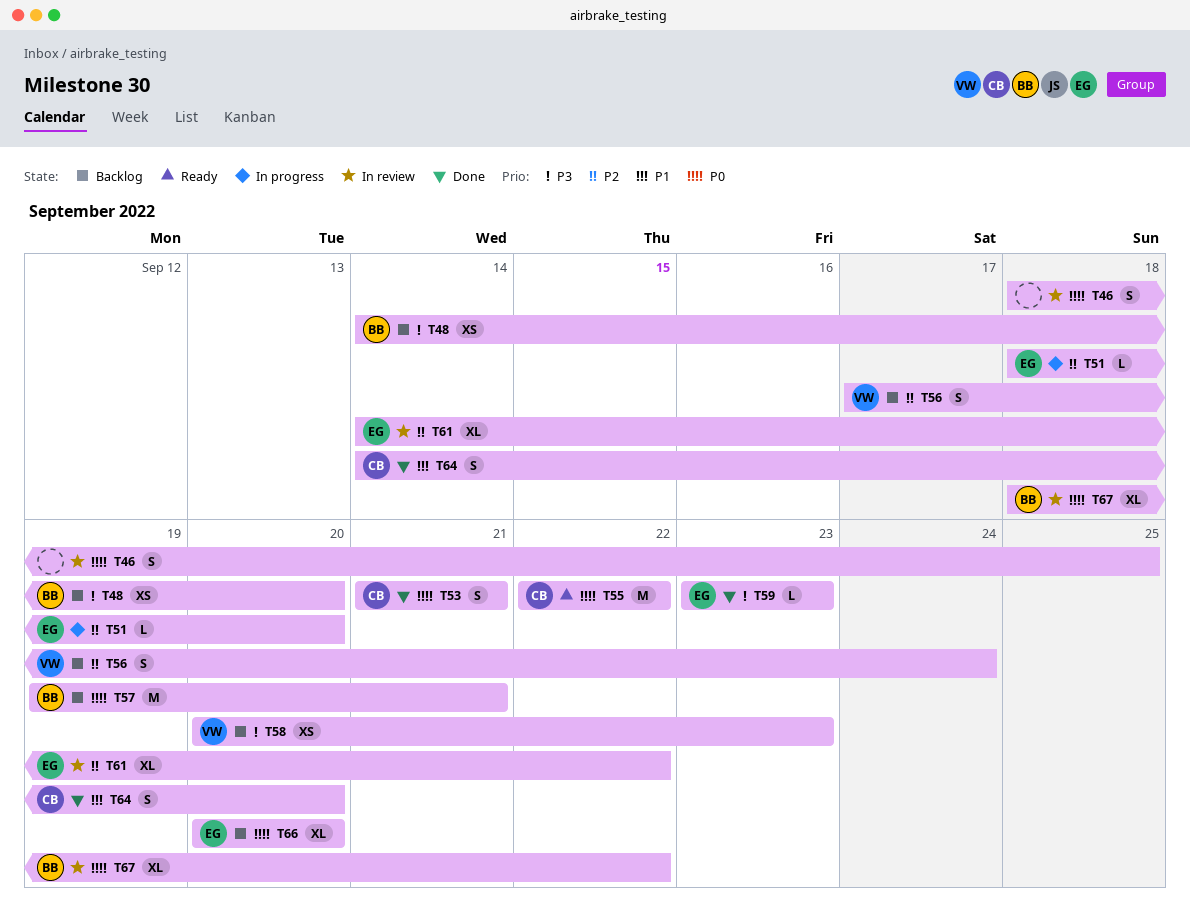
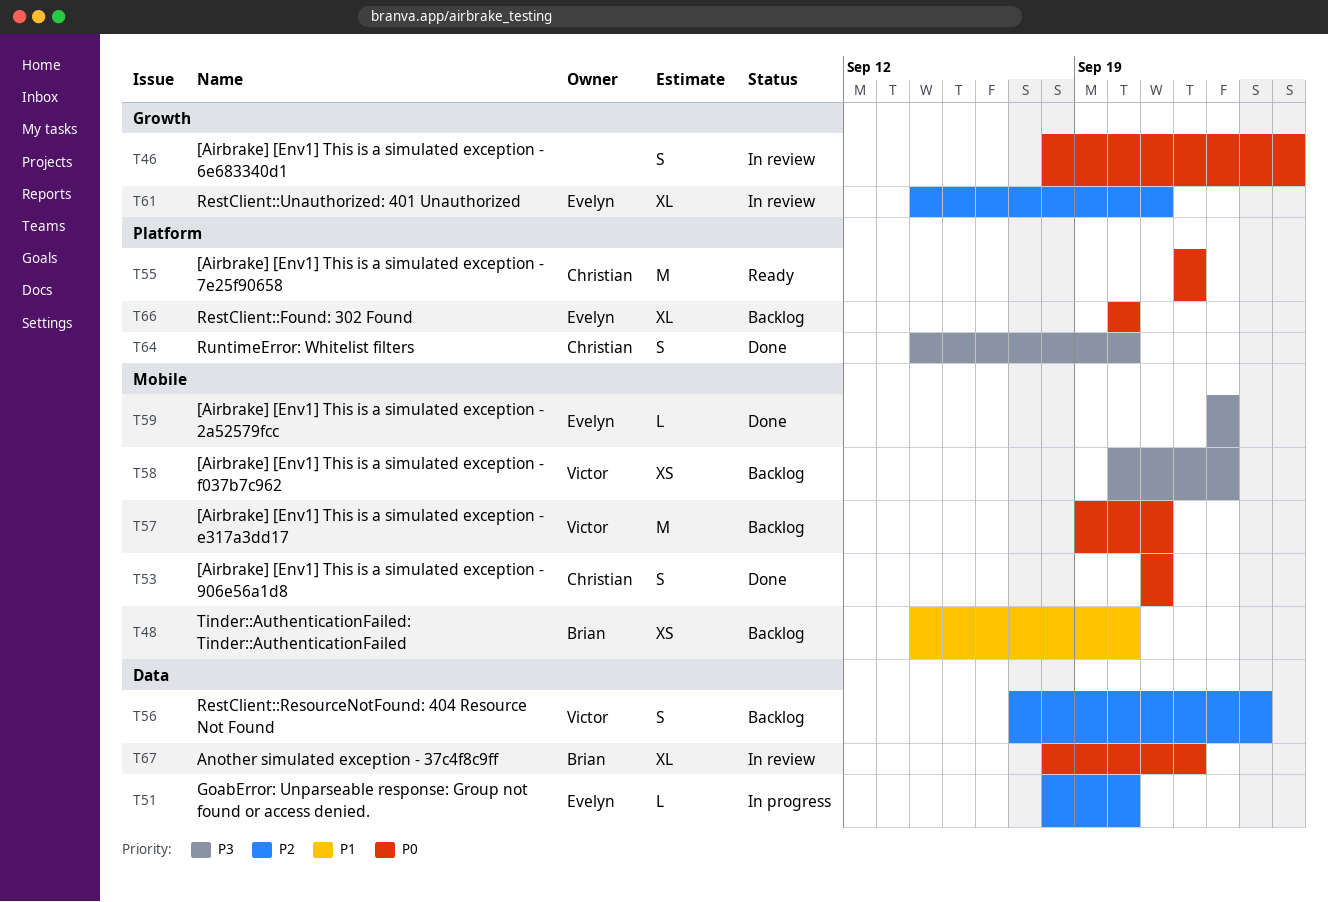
T48, priority: P3 -> P1
T57, owner: Brian -> Victor
T61, due: Sep 22 -> Sep 21
T64, priority: P1 -> P3

